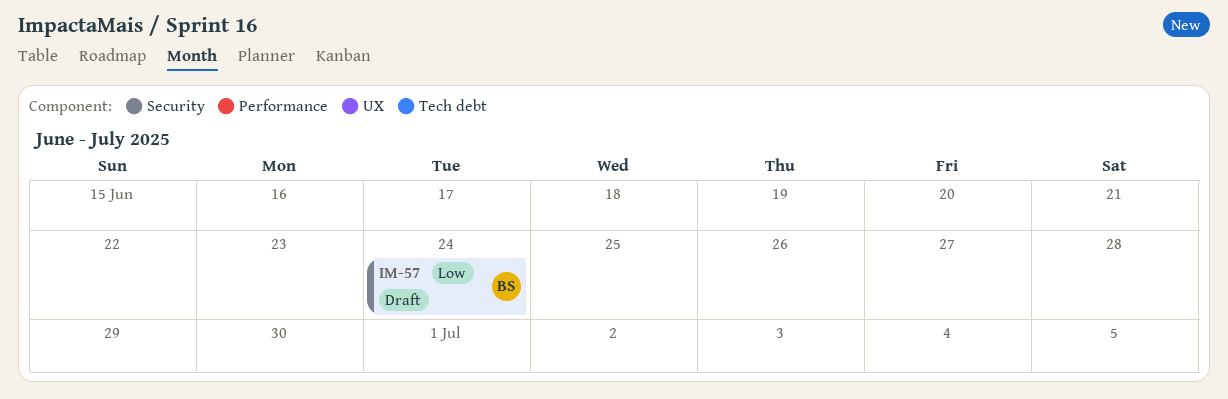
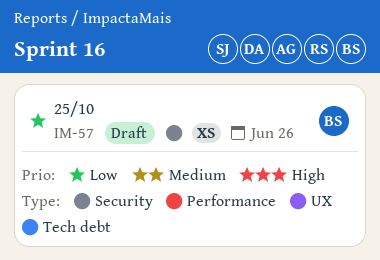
IM-57, due: Jun 24 -> Jun 26

